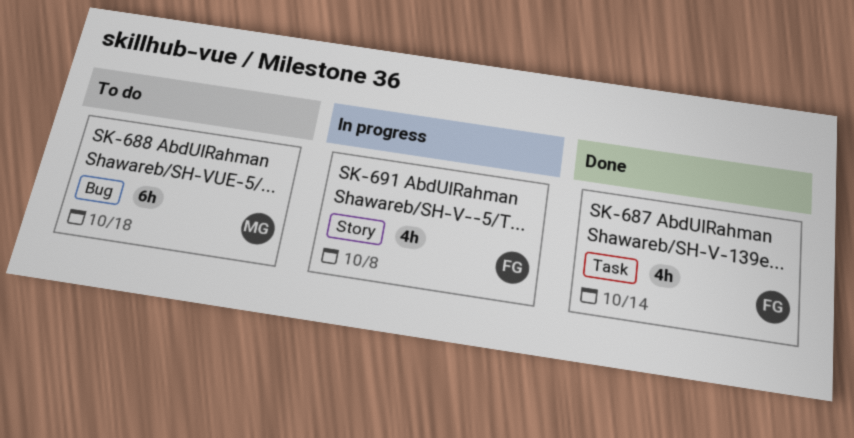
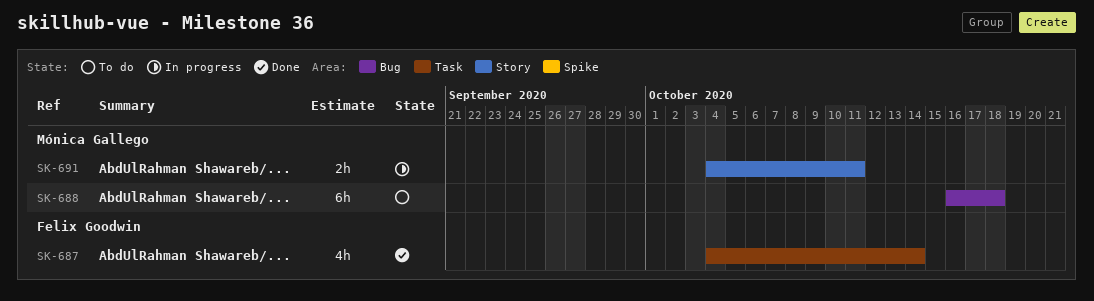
SK-691, owner: Felix Goodwin -> Mónica Gallego
SK-691, estimate: 4h -> 2h
SK-691, due: Oct 8 -> Oct 11

